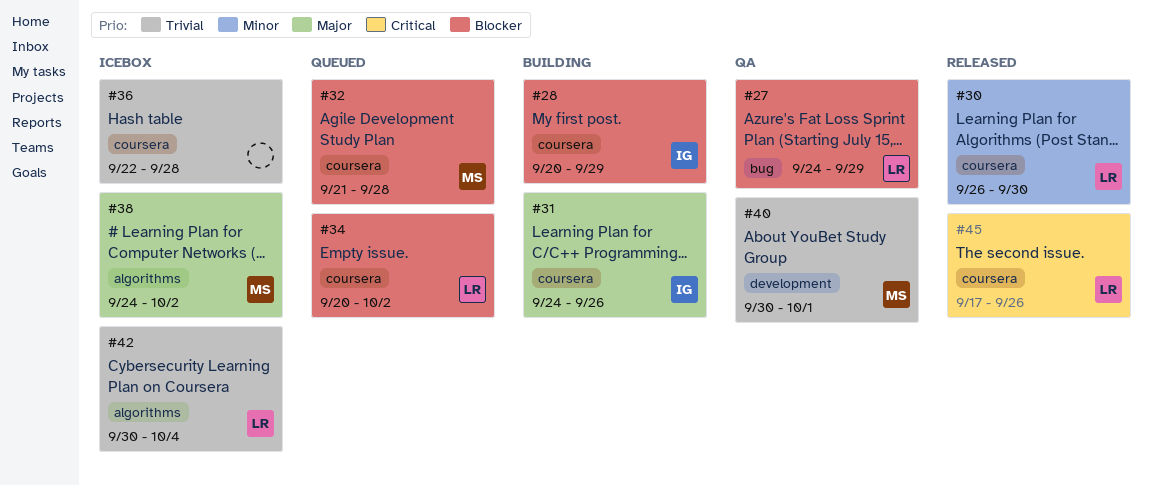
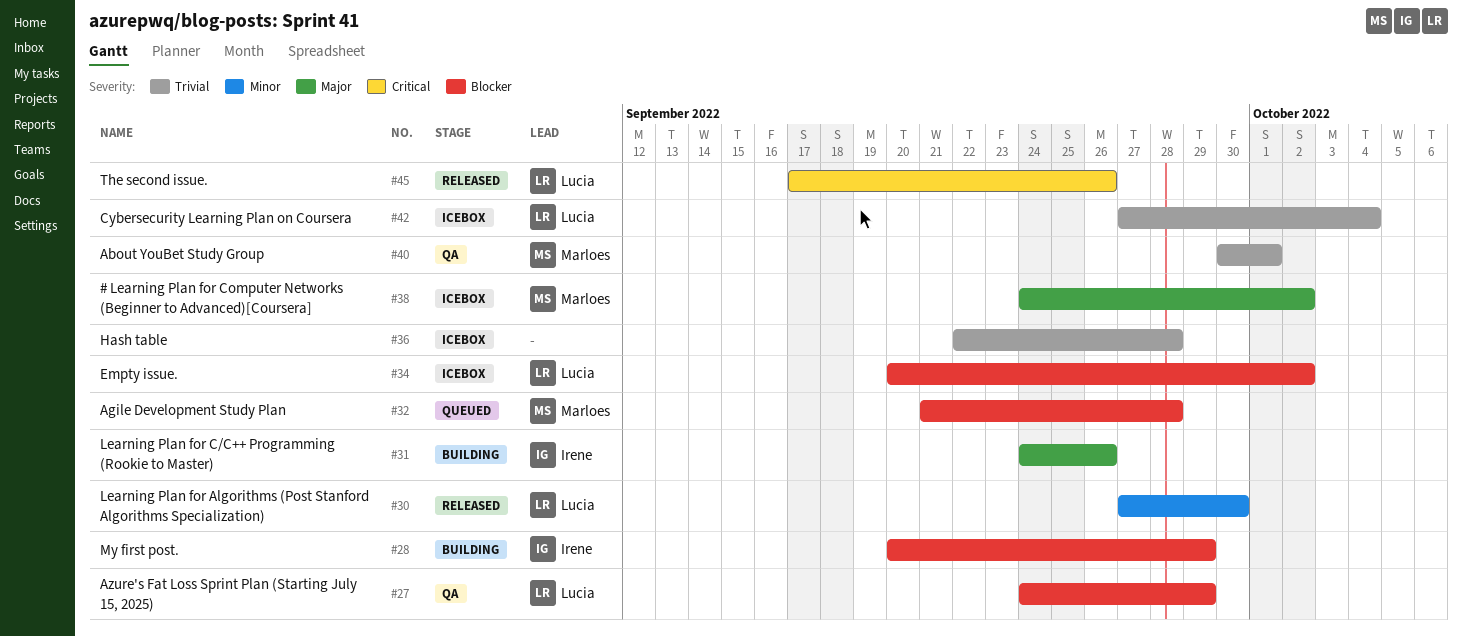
#30, start: Sep 26 -> Sep 27
#34, status: Queued -> Icebox
#42, start: Sep 30 -> Sep 27

